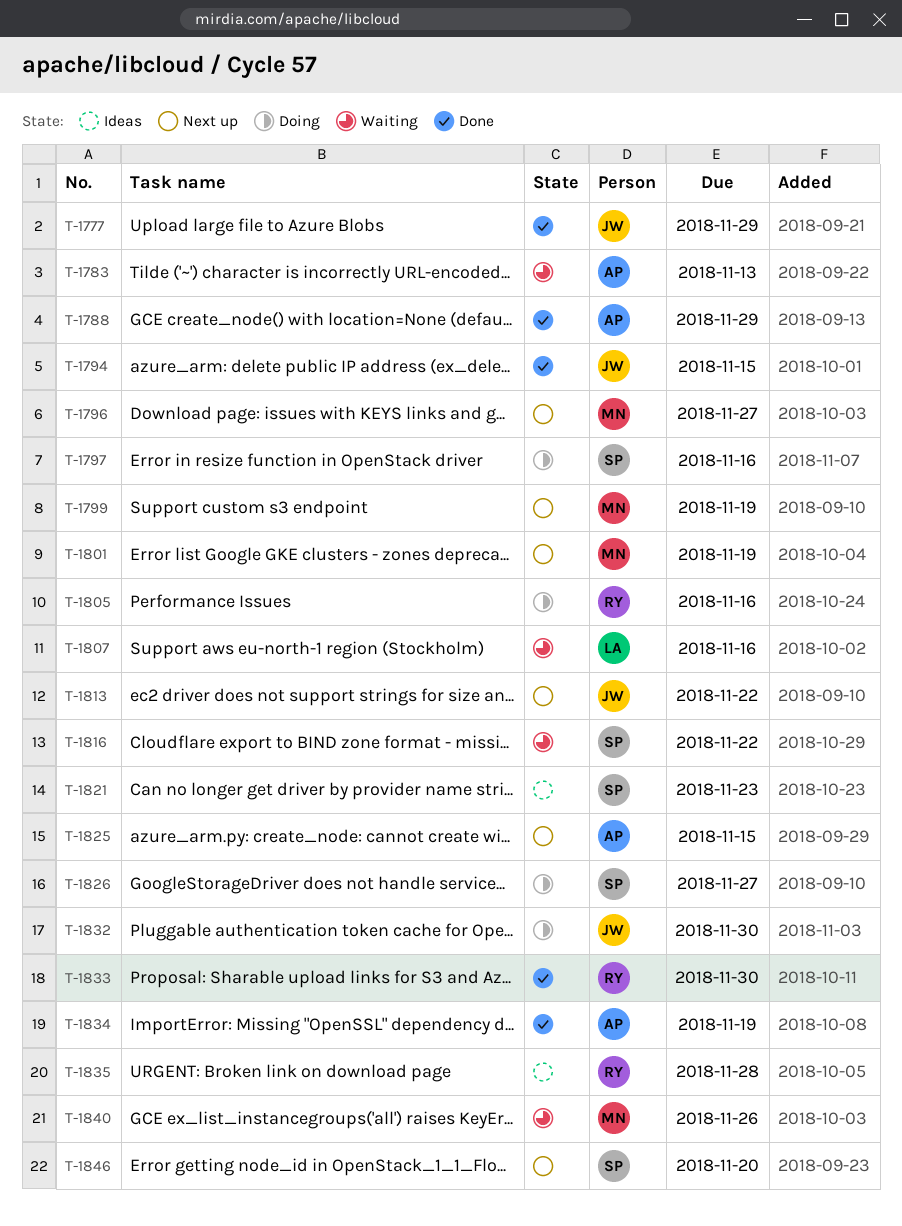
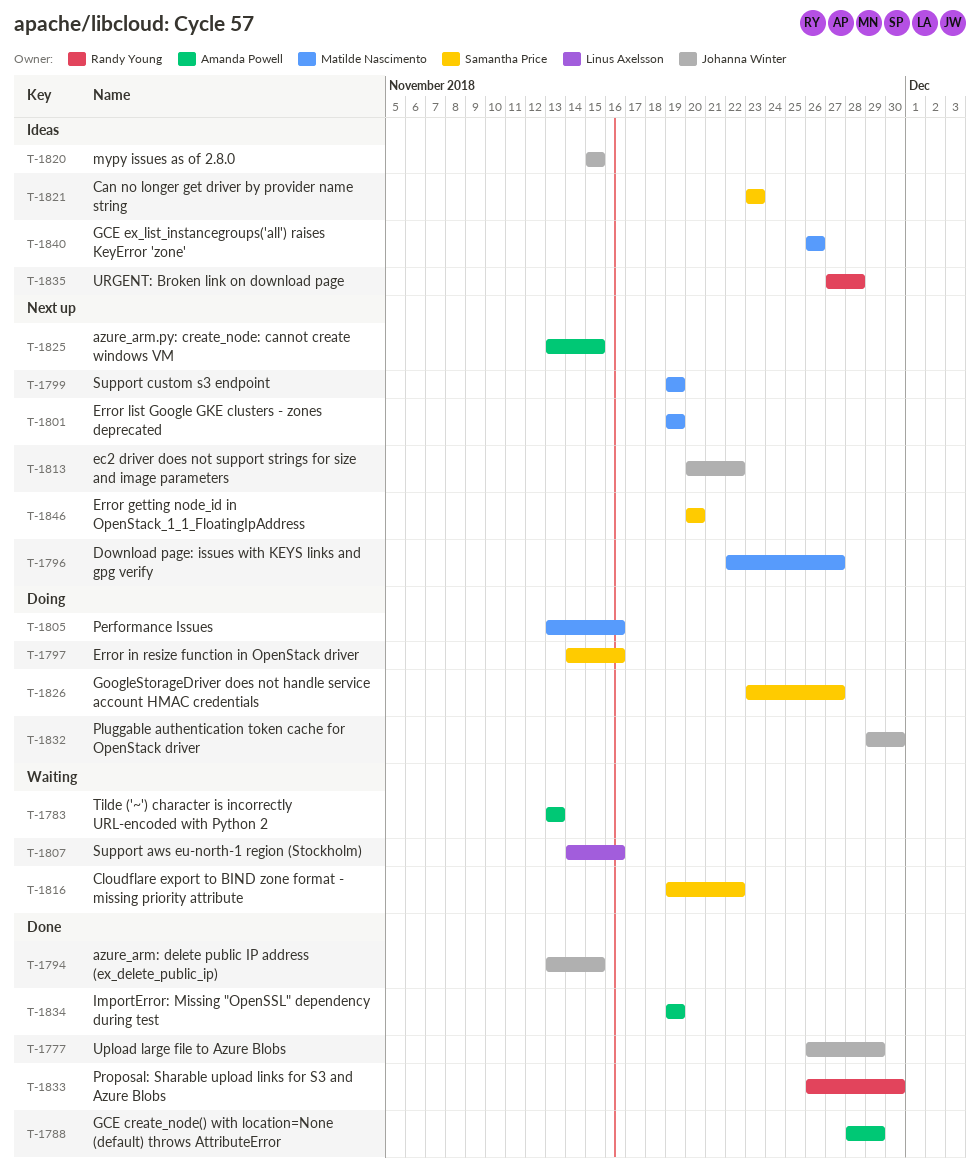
T-1805, owner: Randy Young -> Matilde Nascimento
T-1820: none -> present
T-1840, status: Waiting -> Ideas

